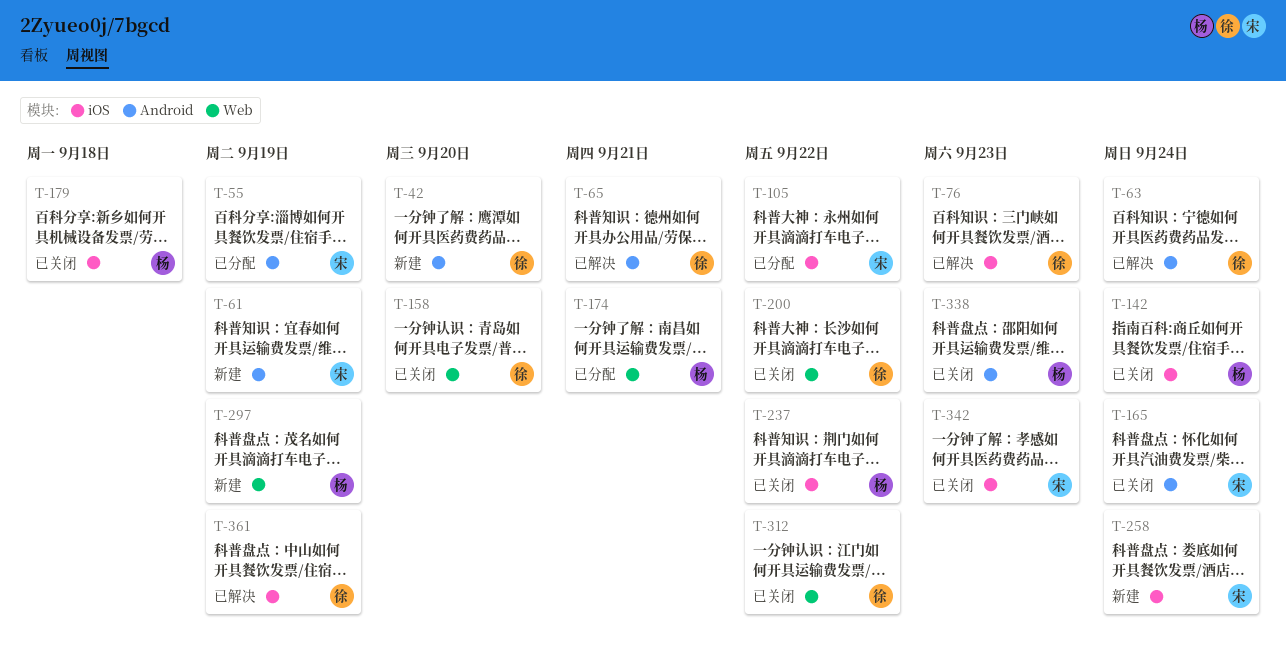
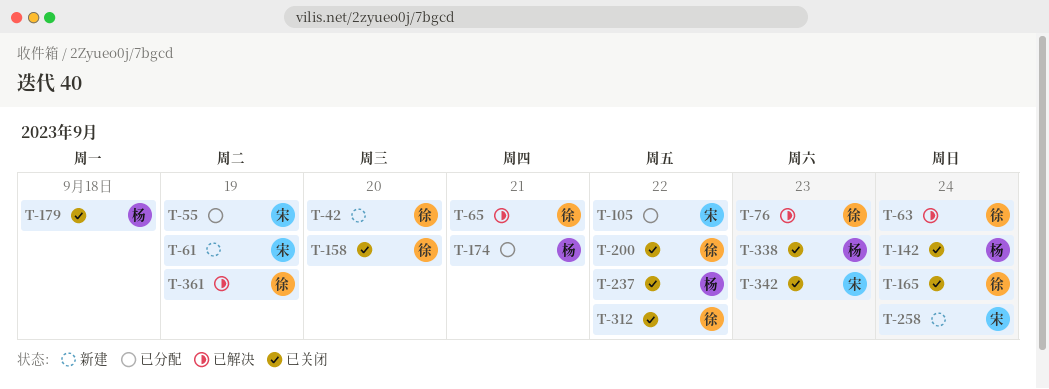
T-165, owner: 宋 -> 徐
T-297: present -> none

